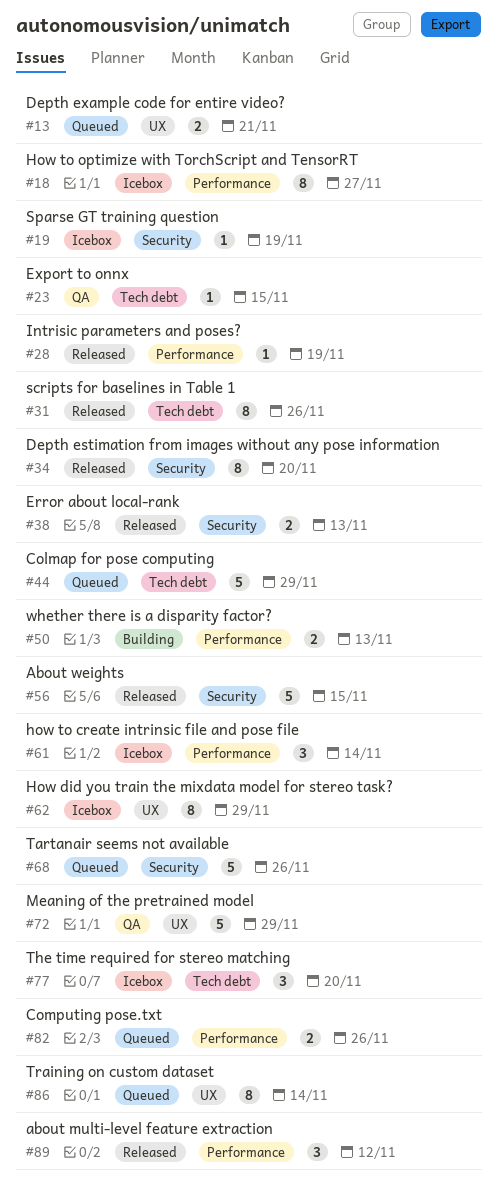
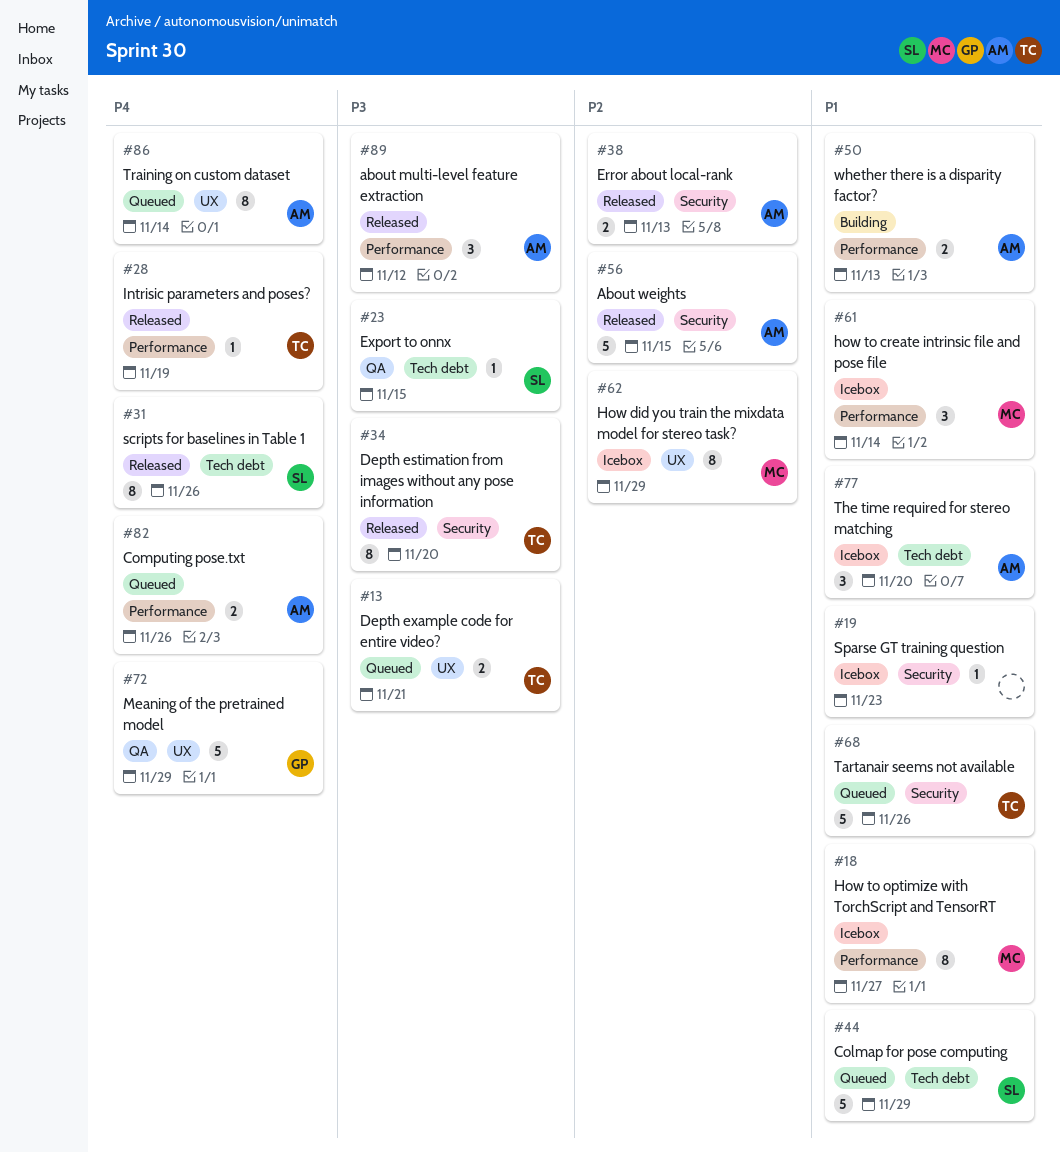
#19, due: Nov 19 -> Nov 23

